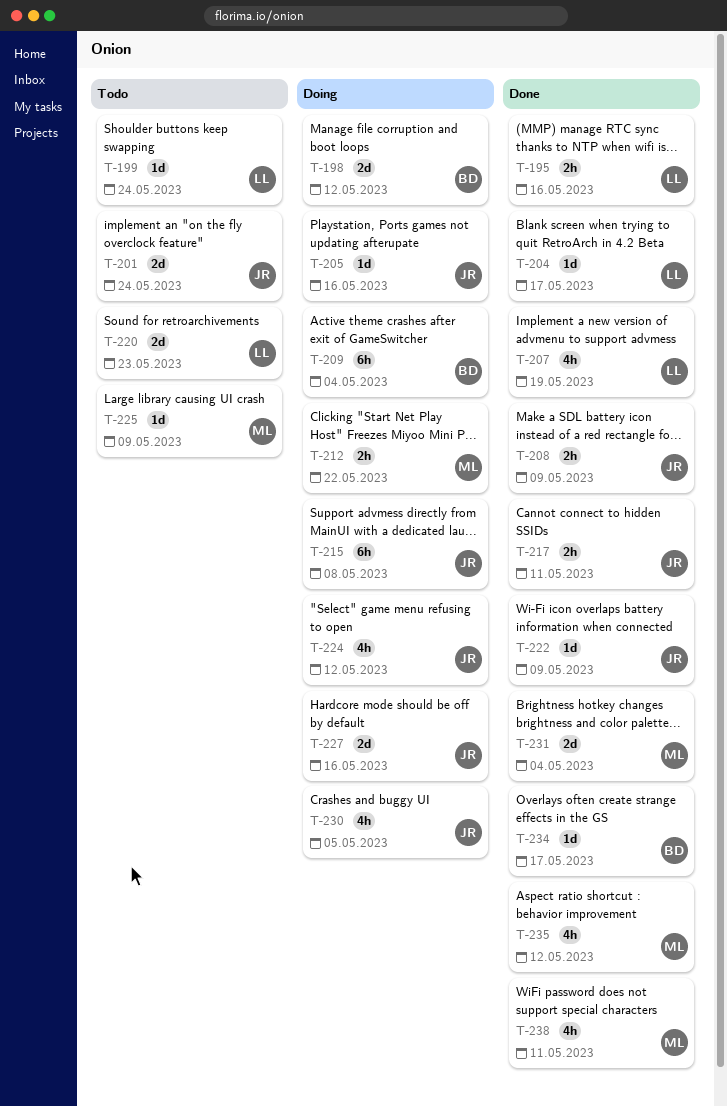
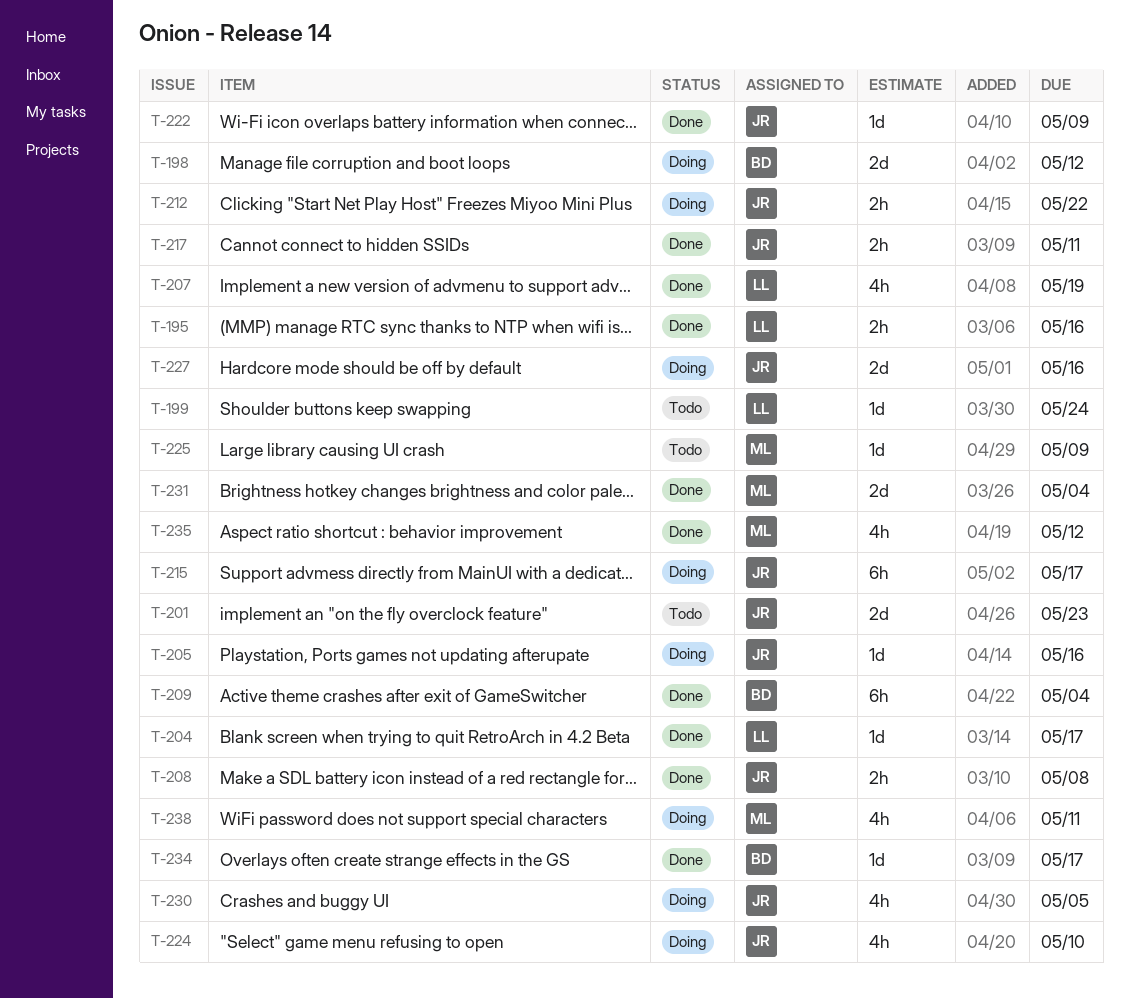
T-201, due: May 24 -> May 23
T-208, due: May 9 -> May 8
T-209, status: Doing -> Done
T-212, owner: ML -> JR
T-215, due: May 8 -> May 17
T-220: present -> none
T-224, due: May 12 -> May 10
T-238, status: Done -> Doing

